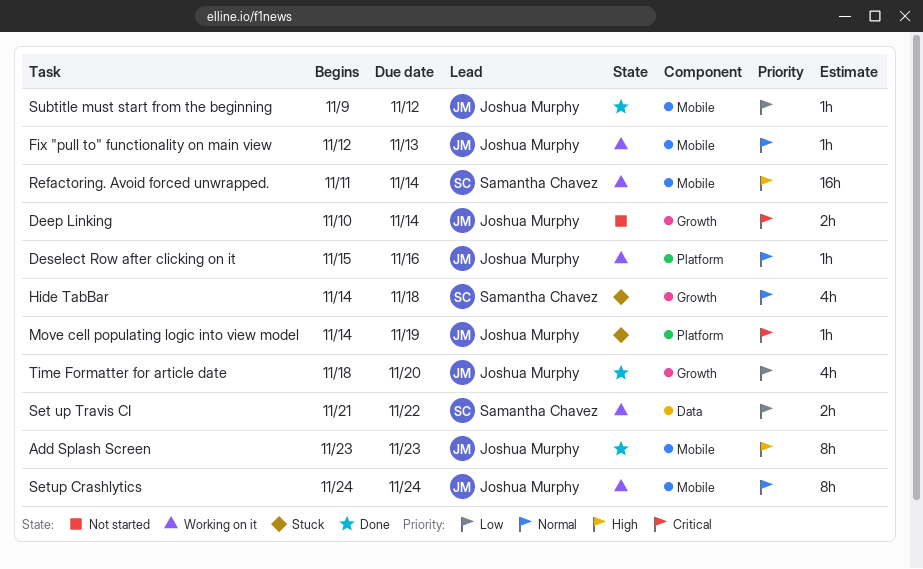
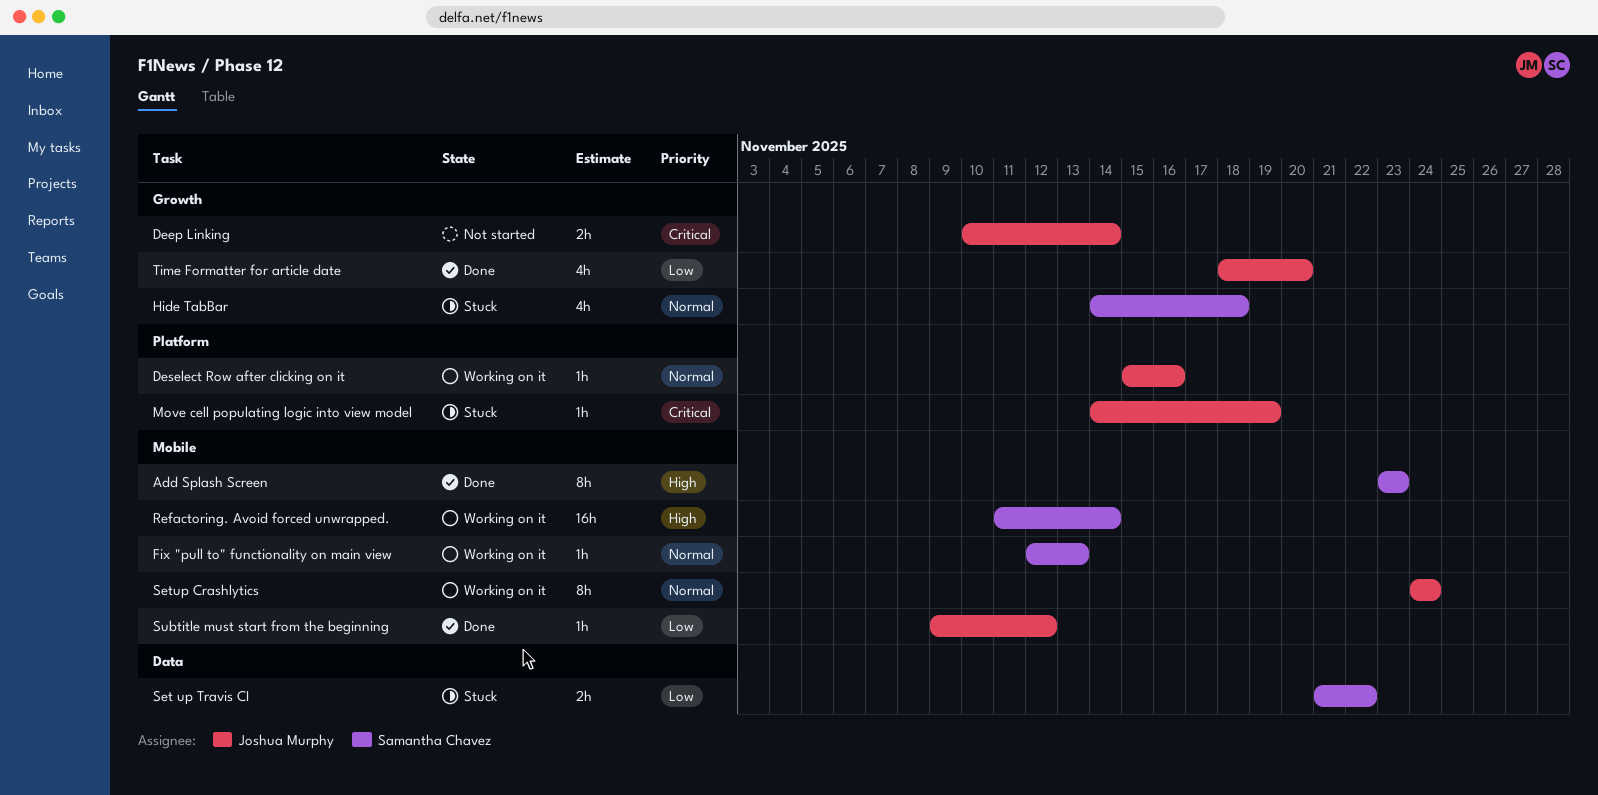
Add Splash Screen, owner: Joshua Murphy -> Samantha Chavez
Fix "pull to" functionality on main view, owner: Joshua Murphy -> Samantha Chavez
Set up Travis CI, status: Working on it -> Stuck

